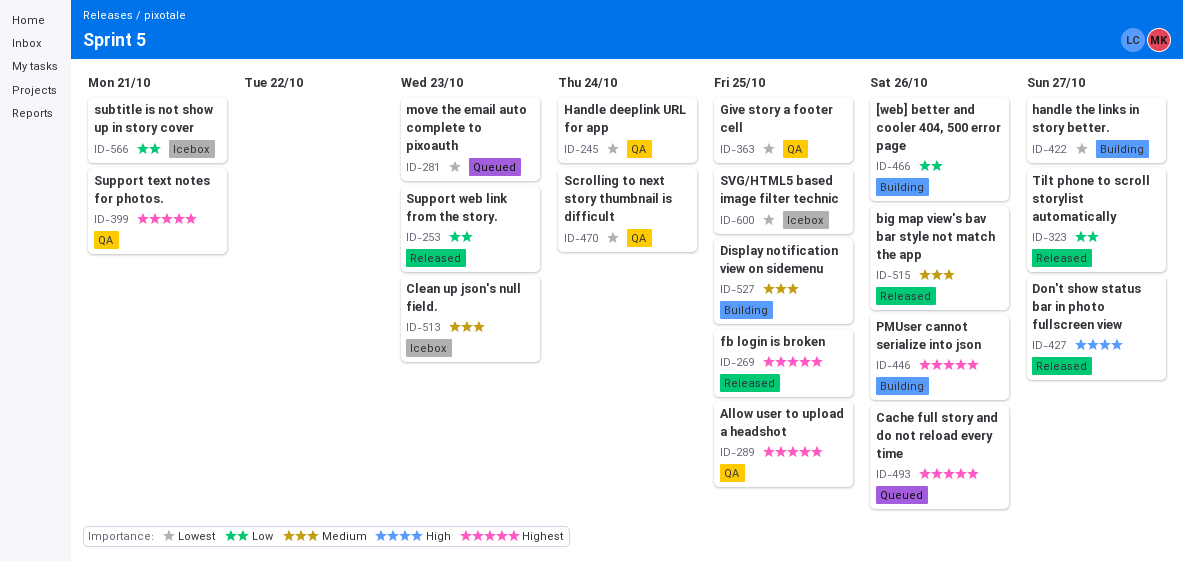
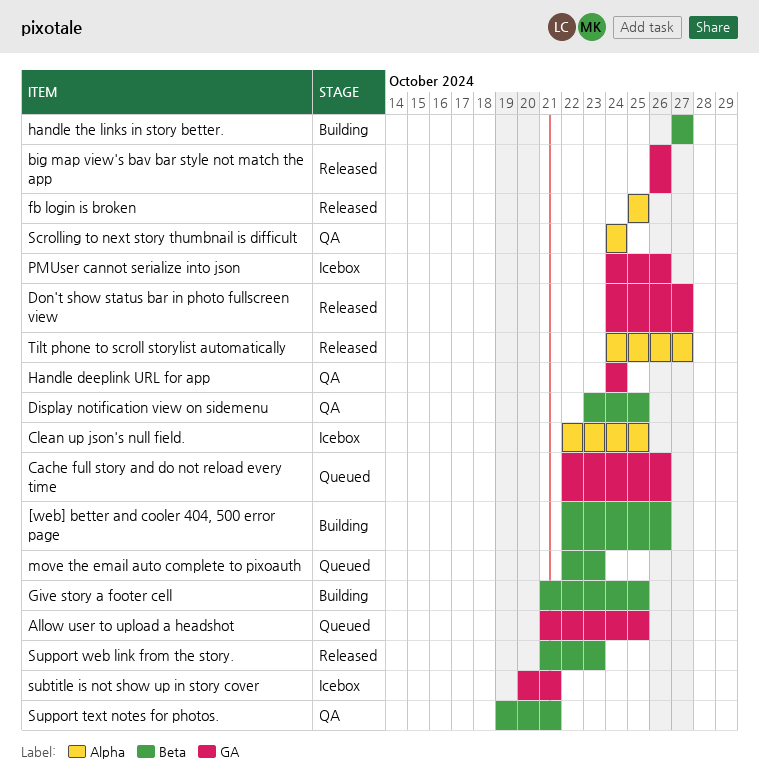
Allow user to upload a headshot, status: QA -> Queued
Clean up json's null field., due: Oct 23 -> Oct 25
Display notification view on sidemenu, status: Building -> QA
Give story a footer cell, status: QA -> Building
PMUser cannot serialize into json, status: Building -> Icebox
SVG/HTML5 based image filter technic: present -> none

